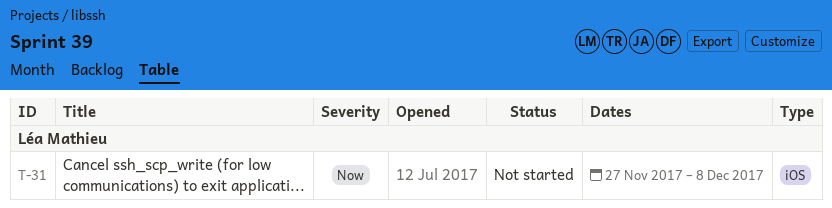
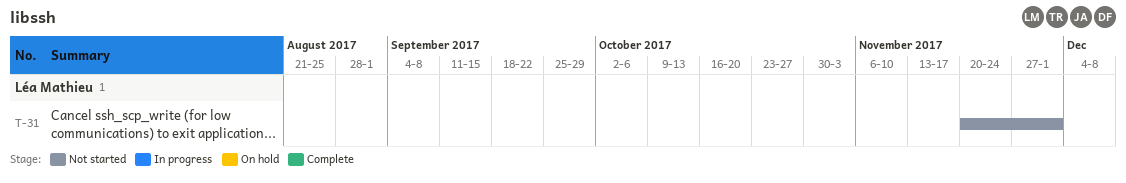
T-31, start: Nov 27 -> Nov 20
T-31, due: Dec 8 -> Dec 1

